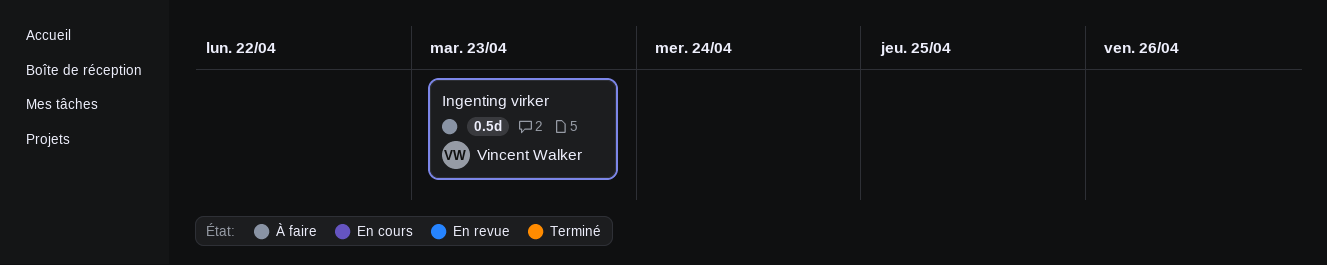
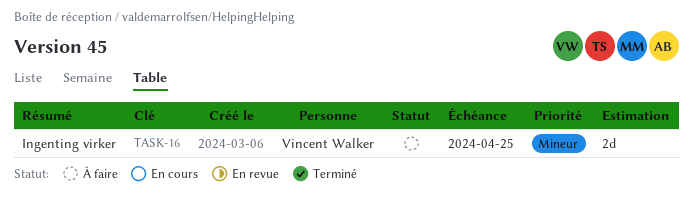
Ingenting virker, estimate: 0.5d -> 2d
Ingenting virker, due: Apr 23 -> Apr 25

